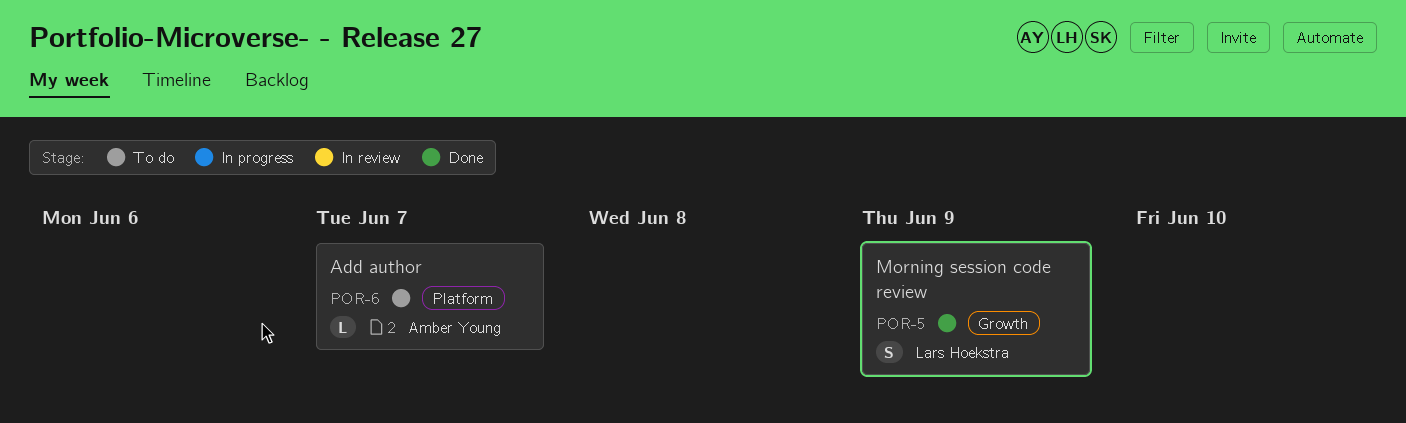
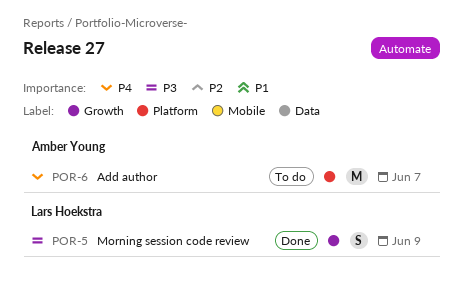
POR-6, estimate: L -> M

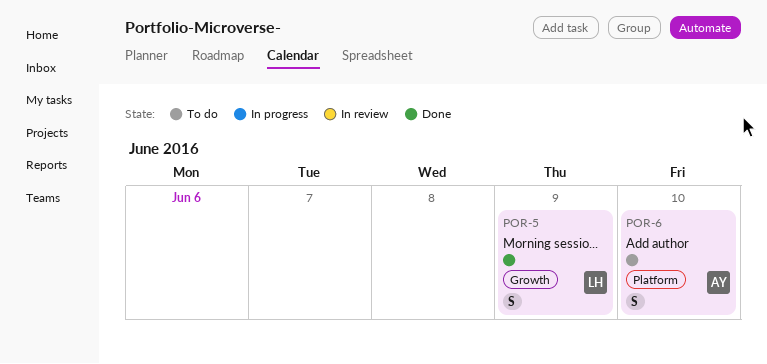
POR-6, estimate: M -> S
POR-6, due: Jun 7 -> Jun 10

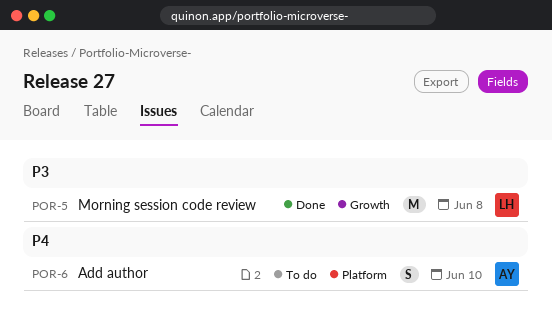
POR-5, estimate: S -> M
POR-5, due: Jun 9 -> Jun 8

